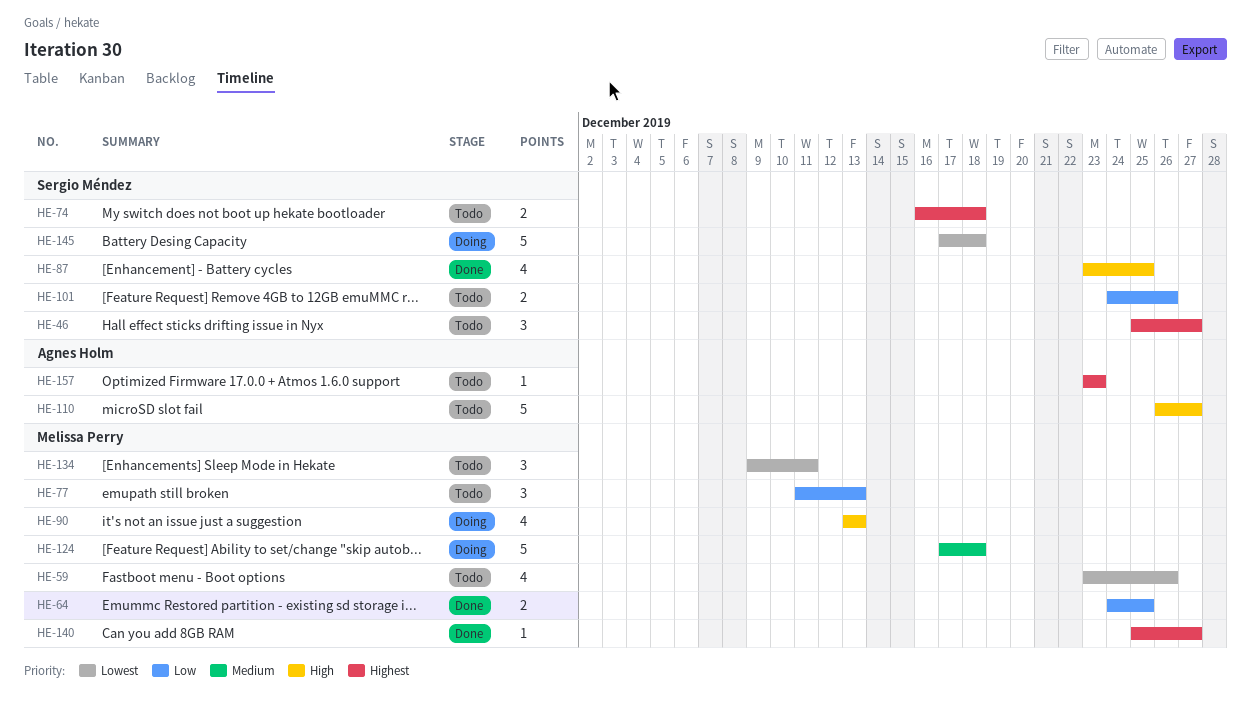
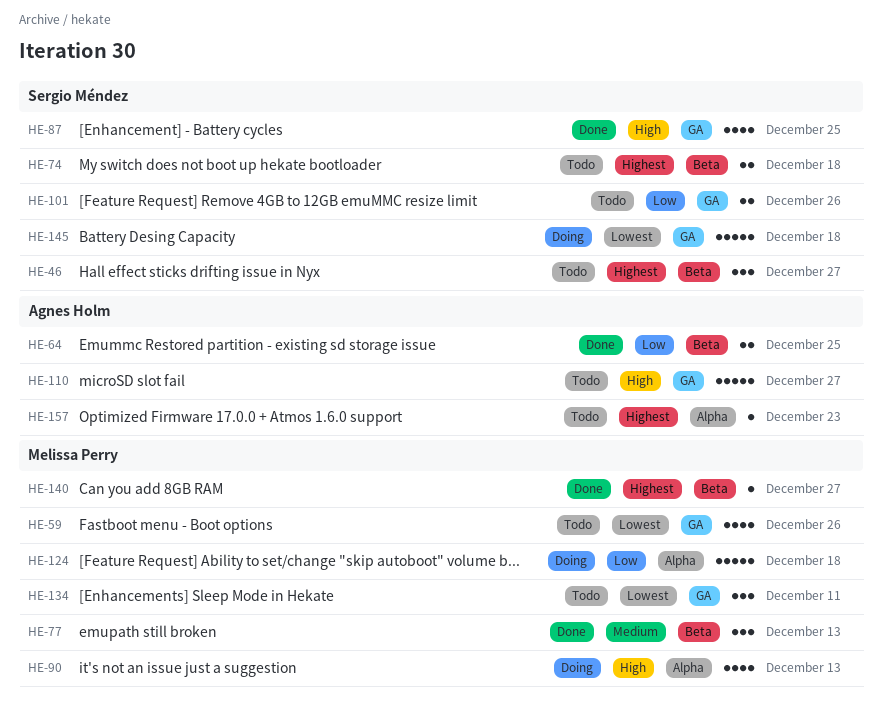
HE-64, owner: Melissa Perry -> Agnes Holm
HE-77, status: Todo -> Done
HE-77, priority: Low -> Medium
HE-124, priority: Medium -> Low

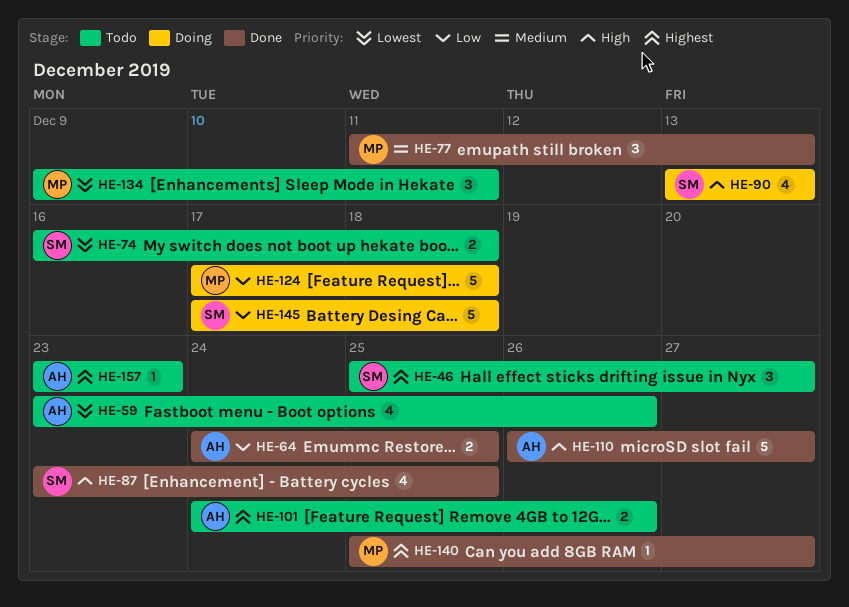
HE-59, owner: Melissa Perry -> Agnes Holm
HE-74, priority: Highest -> Lowest
HE-90, owner: Melissa Perry -> Sergio Méndez
HE-101, owner: Sergio Méndez -> Agnes Holm
HE-101, priority: Low -> Highest
HE-110, status: Todo -> Done
HE-145, priority: Lowest -> Low

